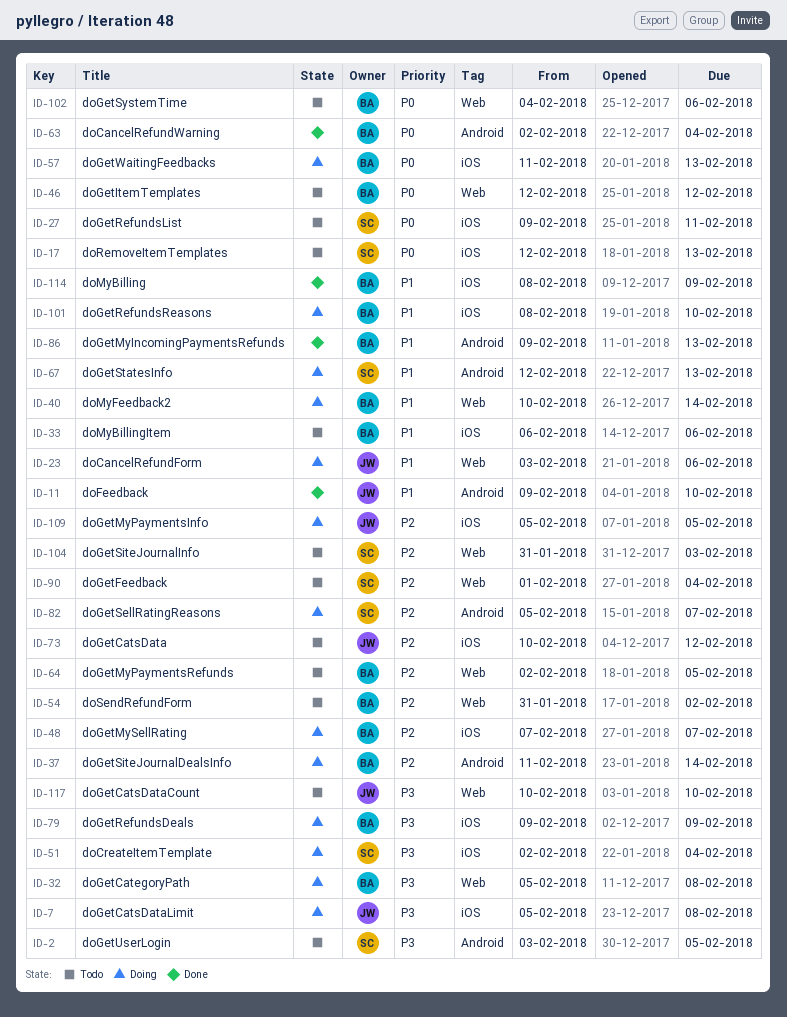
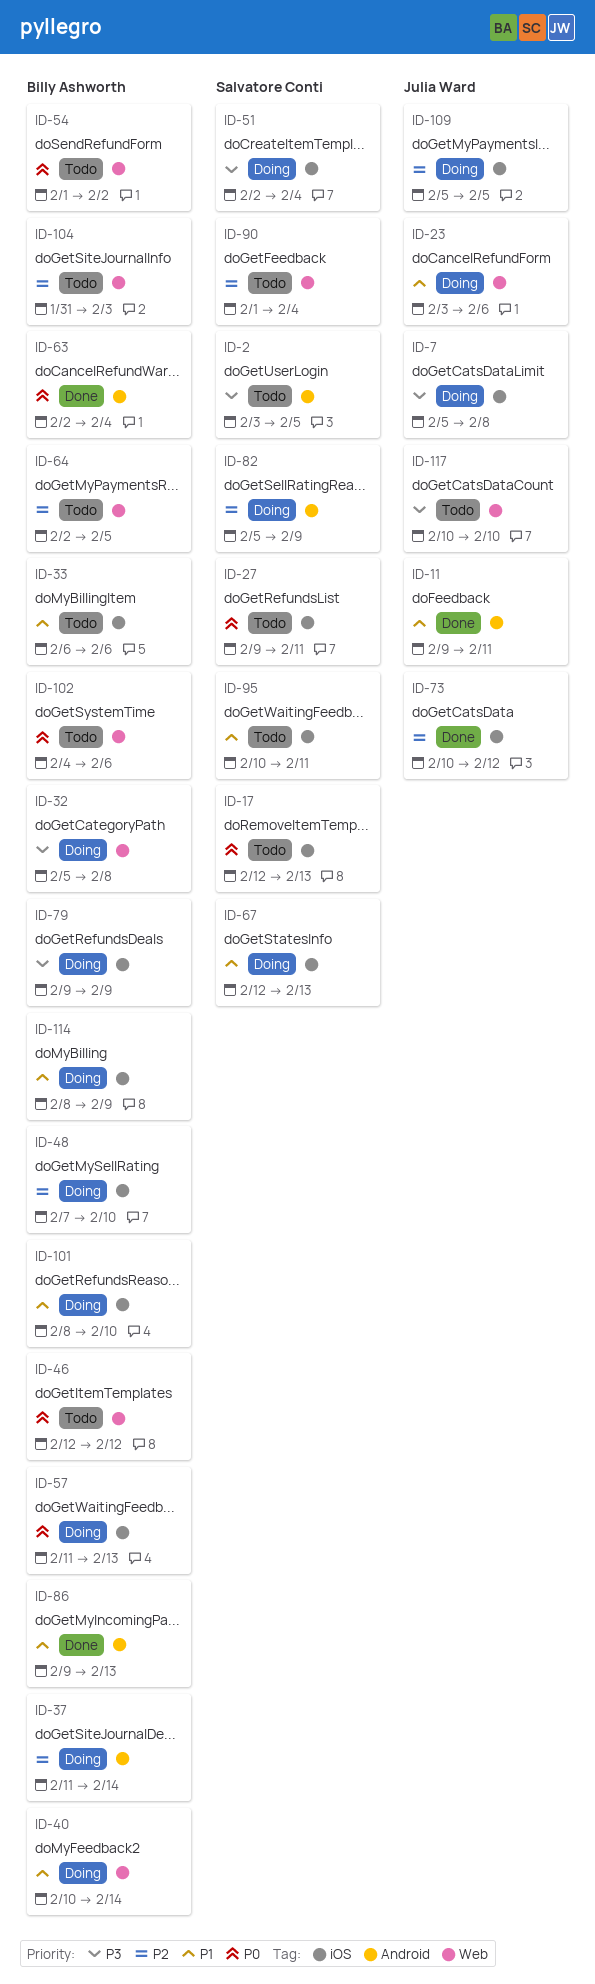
ID-11, due: Feb 10 -> Feb 11
ID-48, due: Feb 7 -> Feb 10
ID-54, priority: P2 -> P0
ID-54, start: Jan 31 -> Feb 1
ID-67, label: Android -> iOS
ID-73, status: Todo -> Done
ID-82, due: Feb 7 -> Feb 9
ID-95: none -> present
ID-104, owner: Salvatore Conti -> Billy Ashworth
ID-114, status: Done -> Doing

